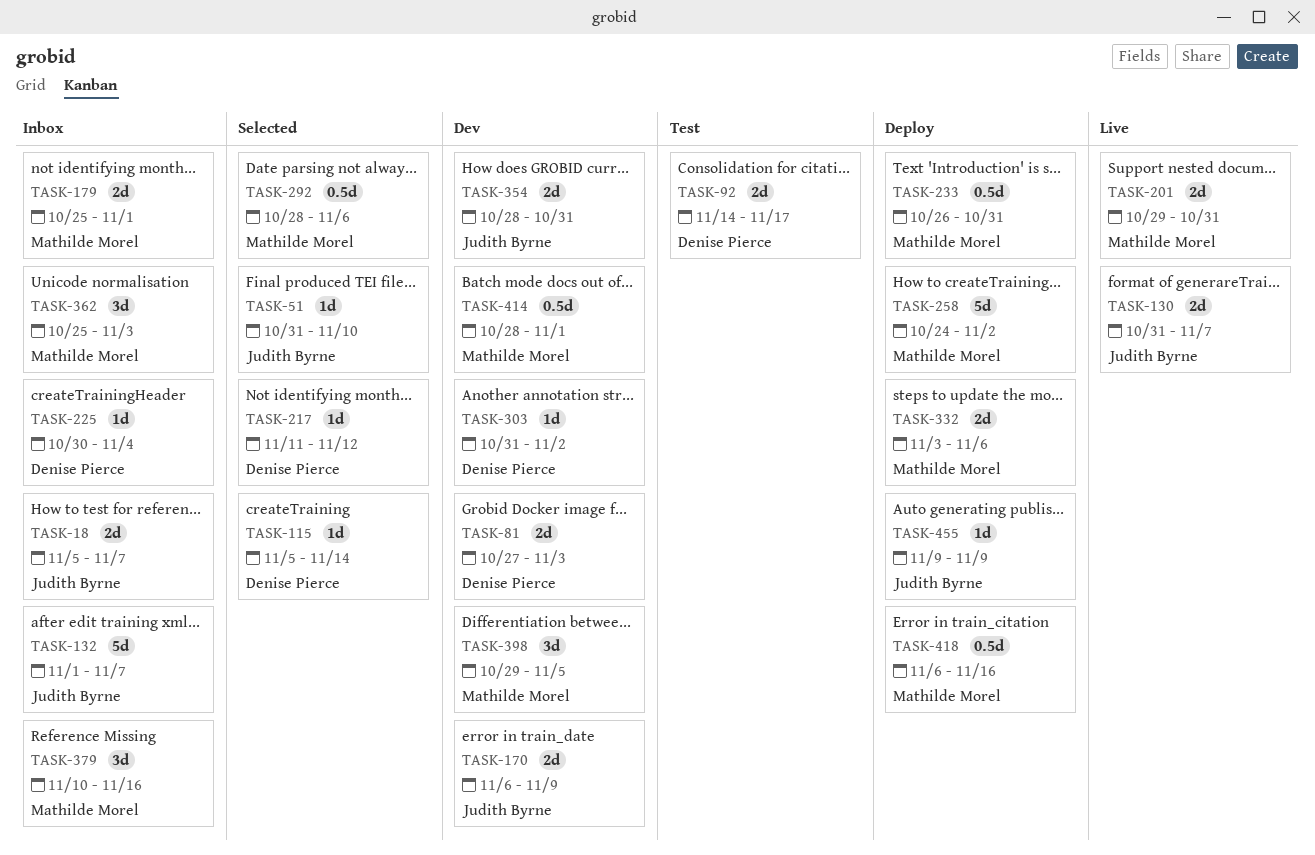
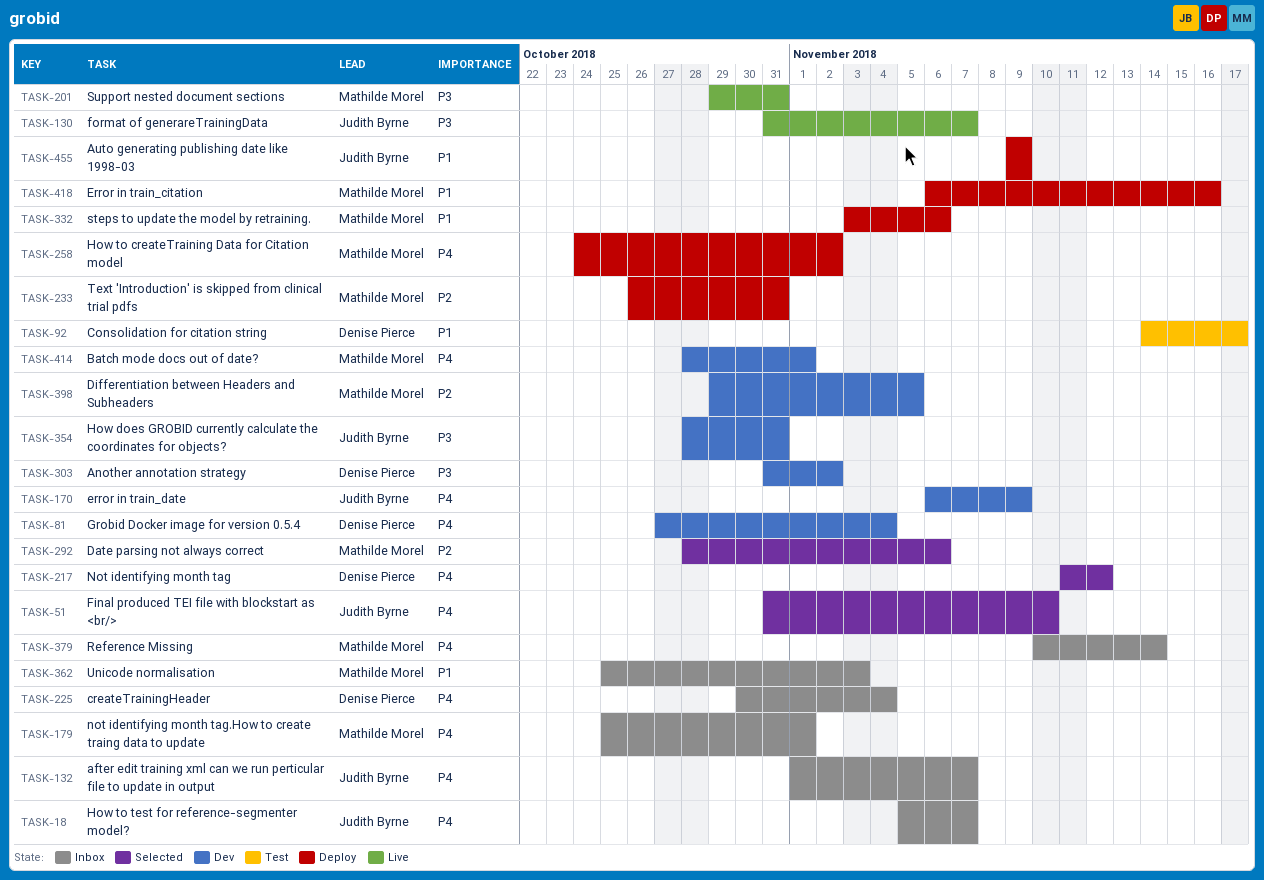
TASK-81, due: Nov 3 -> Nov 4
TASK-115: present -> none
TASK-379, due: Nov 16 -> Nov 14

